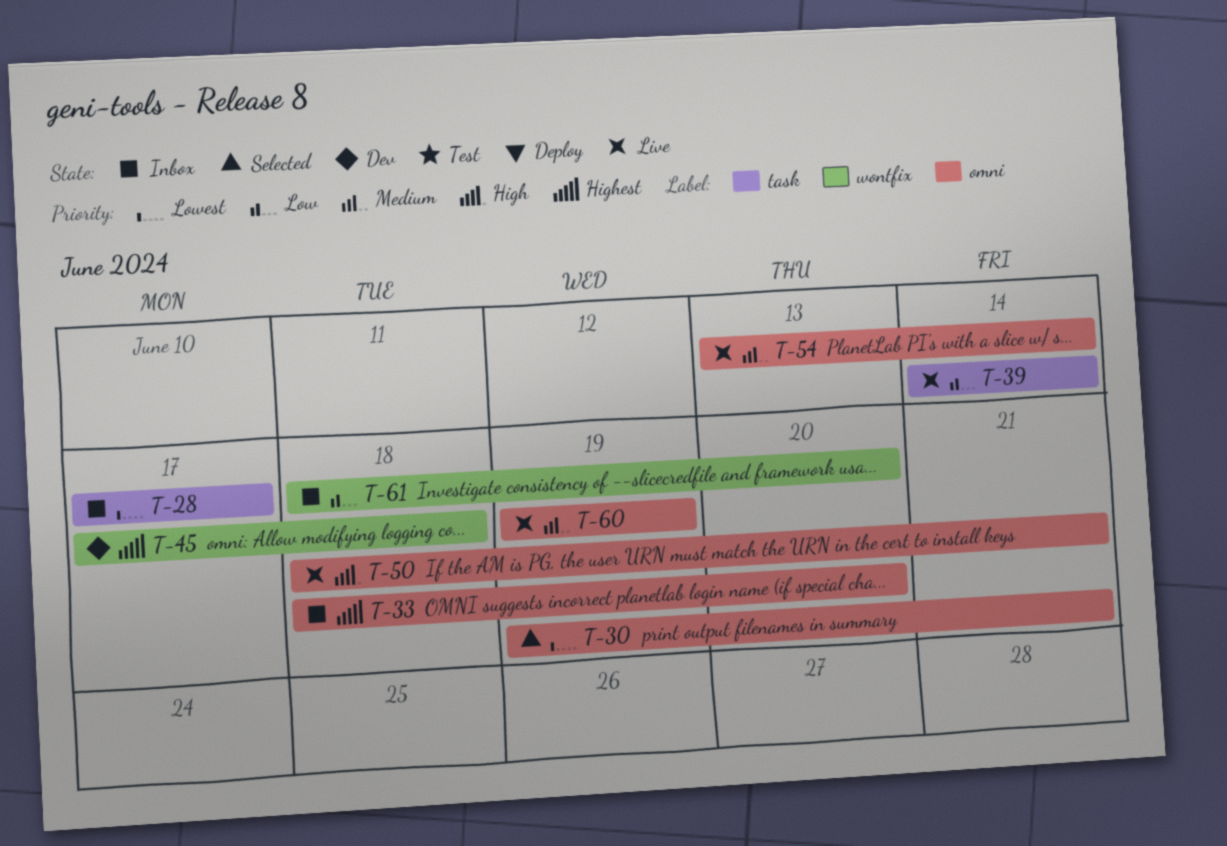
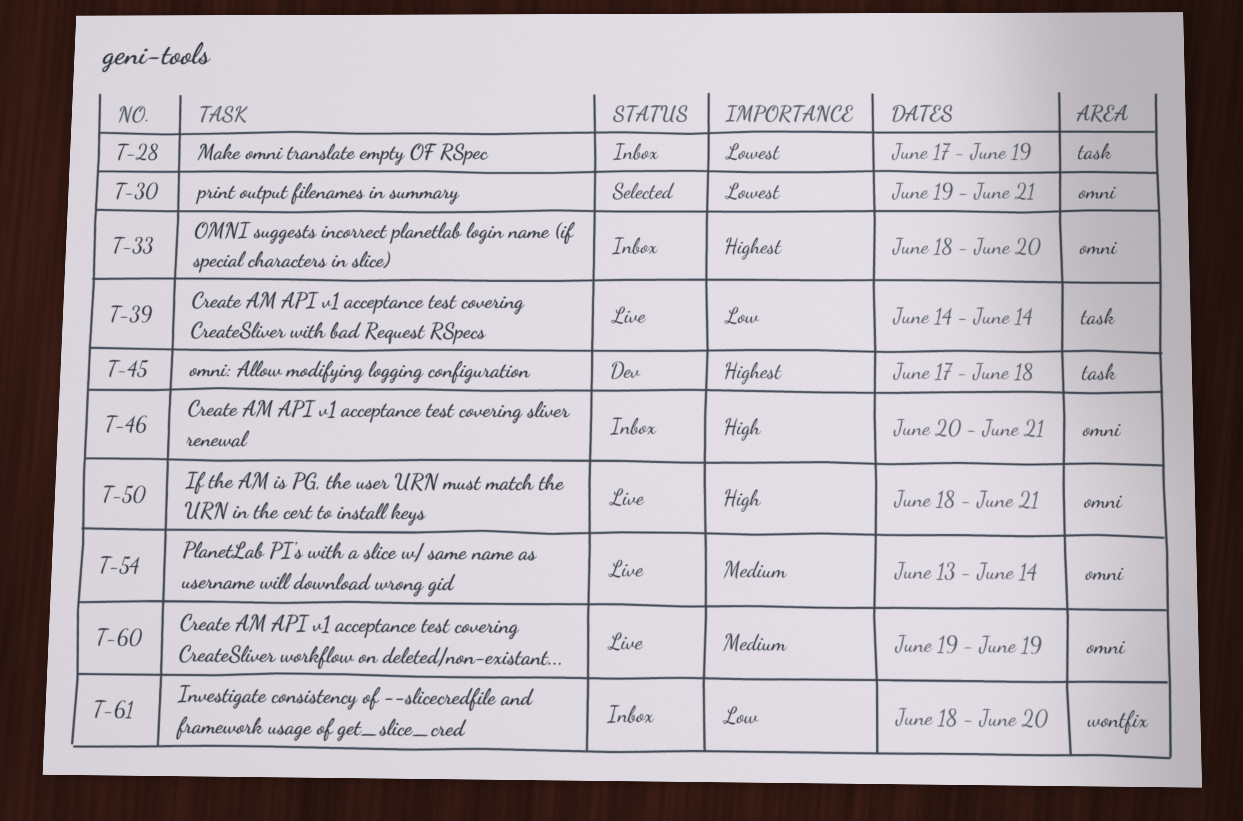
T-28, due: Jun 17 -> Jun 19
T-45, label: wontfix -> task
T-46: none -> present

